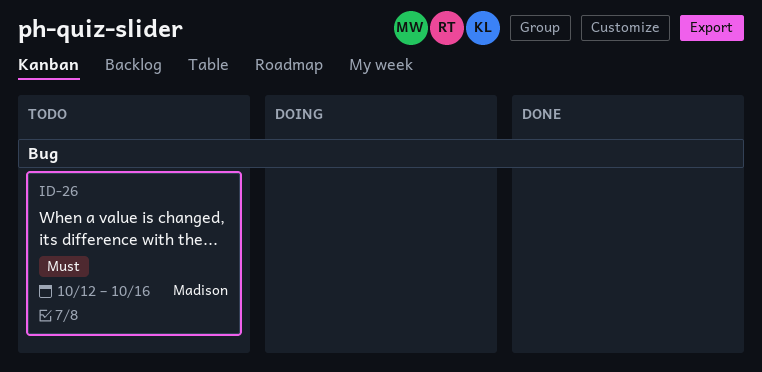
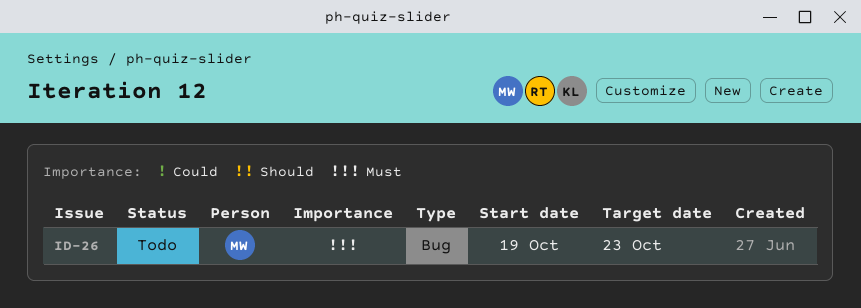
ID-26, start: Oct 12 -> Oct 19
ID-26, due: Oct 16 -> Oct 23

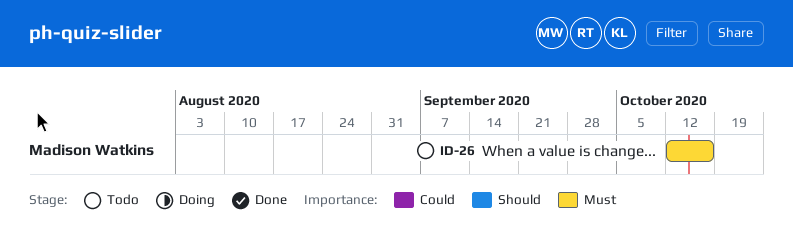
ID-26, start: Oct 19 -> Oct 12
ID-26, due: Oct 23 -> Oct 16

